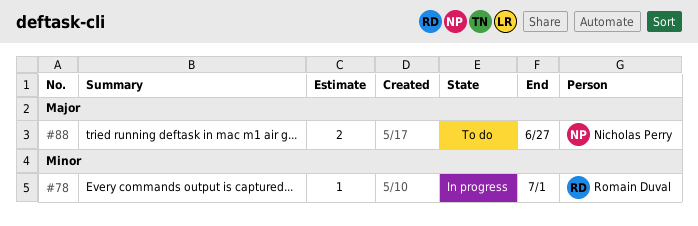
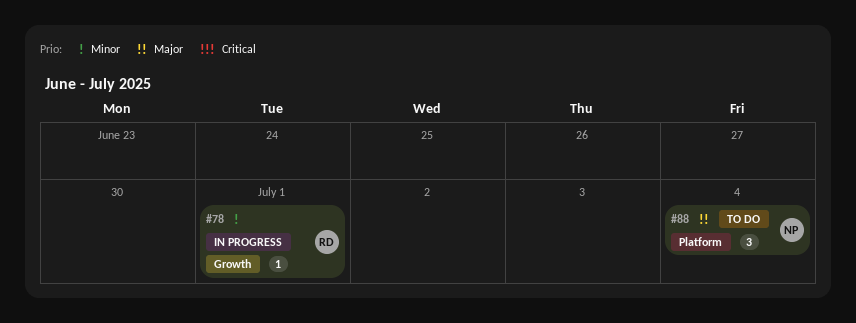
#88, estimate: 2 -> 3
#88, due: Jun 27 -> Jul 4

